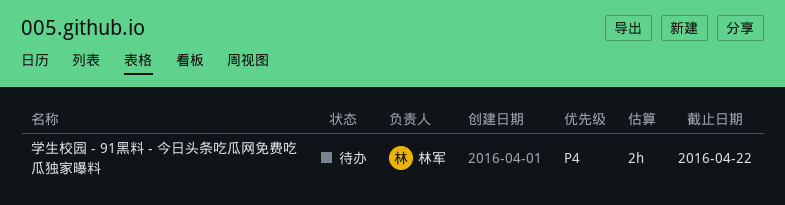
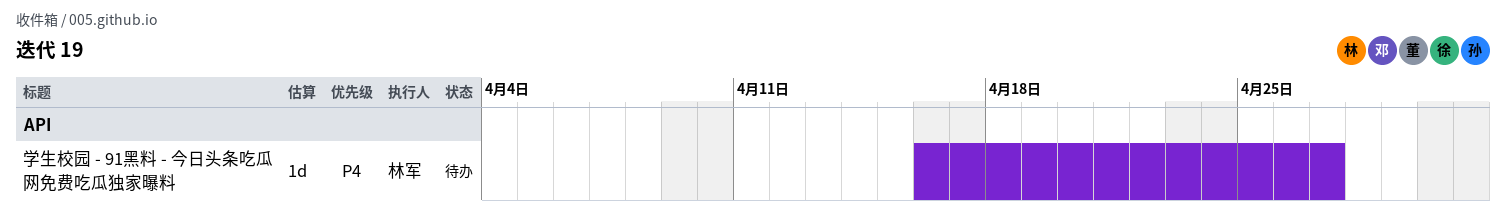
学生校园 - 91黑料 - 今日头条吃瓜网免费吃瓜独家曝料, estimate: 2h -> 1d
学生校园 - 91黑料 - 今日头条吃瓜网免费吃瓜独家曝料, due: Apr 22 -> Apr 27

